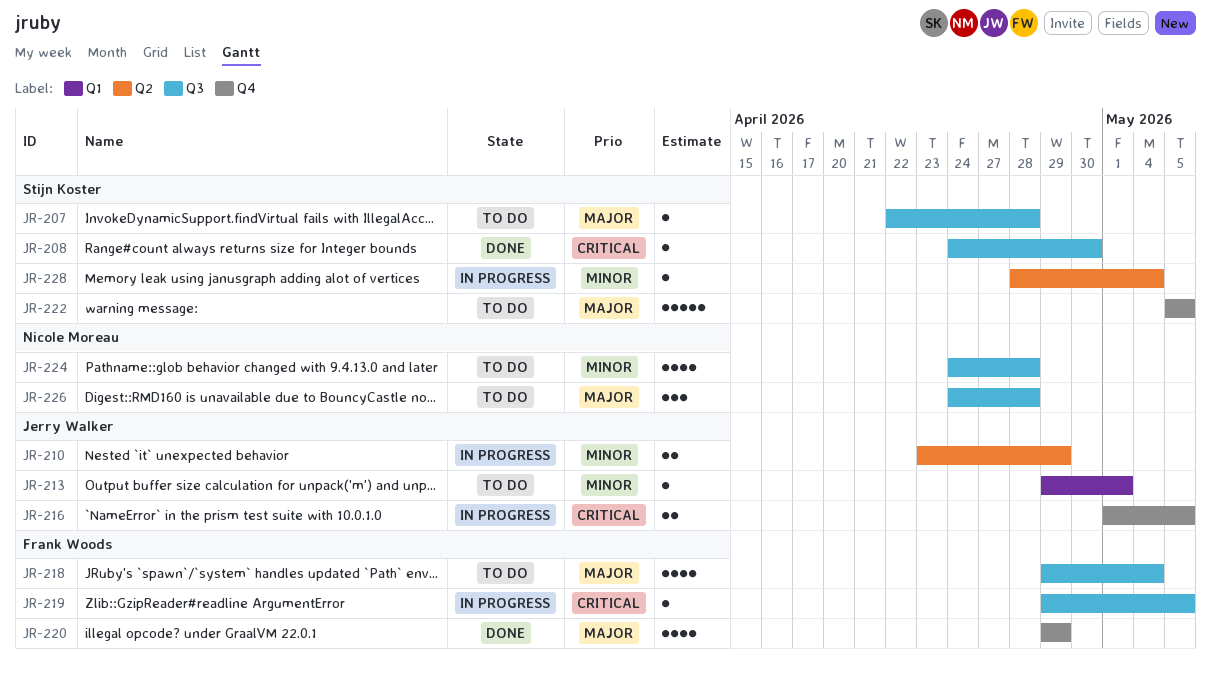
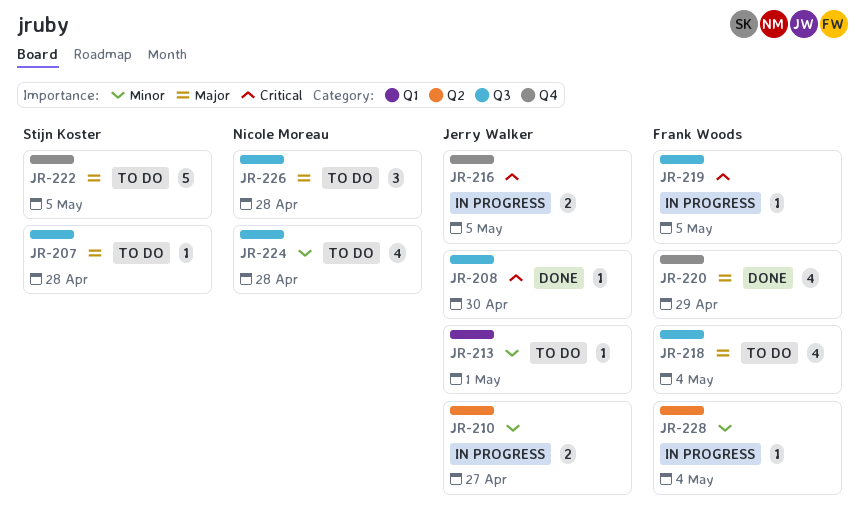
JR-208, owner: Stijn Koster -> Jerry Walker
JR-210, due: Apr 29 -> Apr 27
JR-228, owner: Stijn Koster -> Frank Woods

